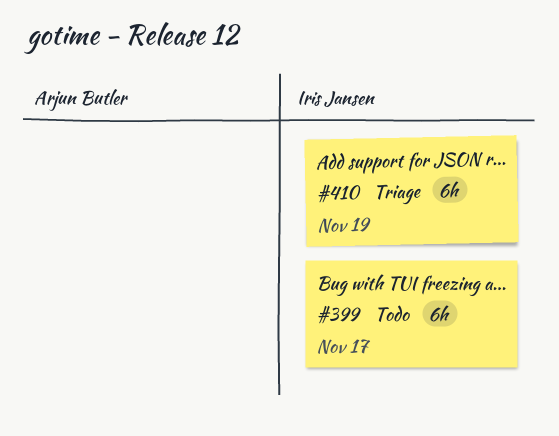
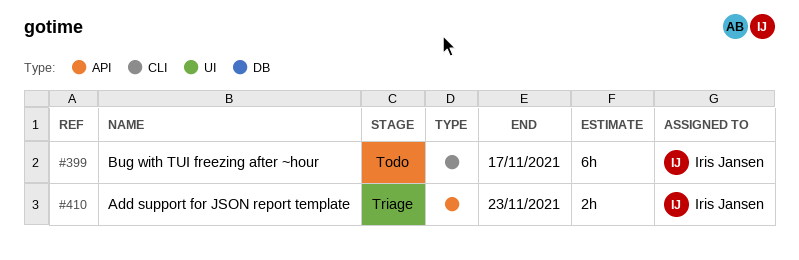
#410, estimate: 6h -> 2h
#410, due: Nov 19 -> Nov 23

